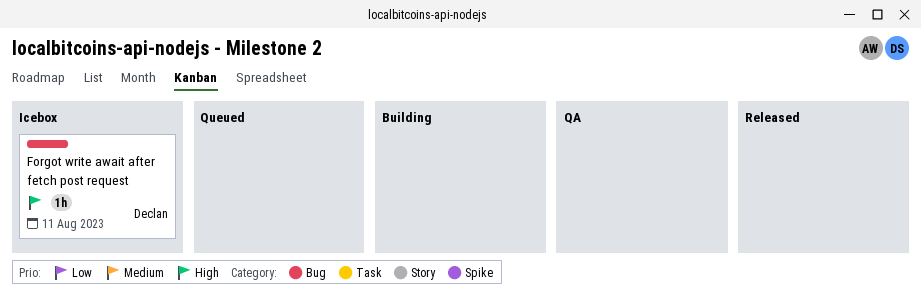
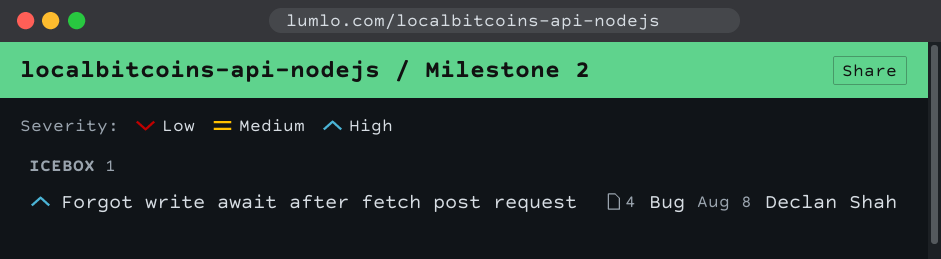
Forgot write await after fetch post request, due: Aug 11 -> Aug 8

